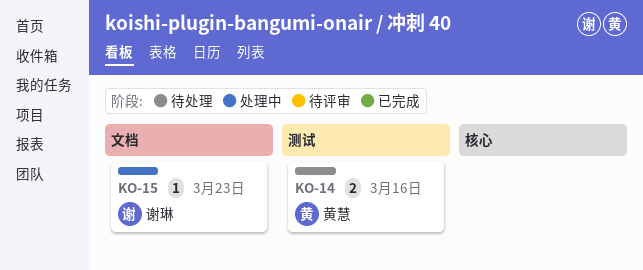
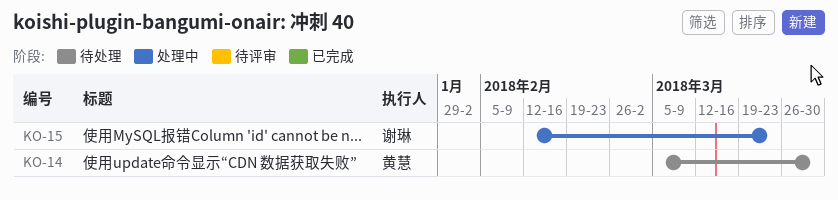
KO-14, due: Mar 16 -> Mar 30

